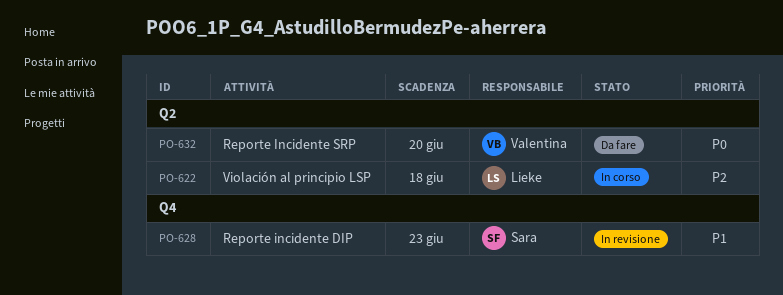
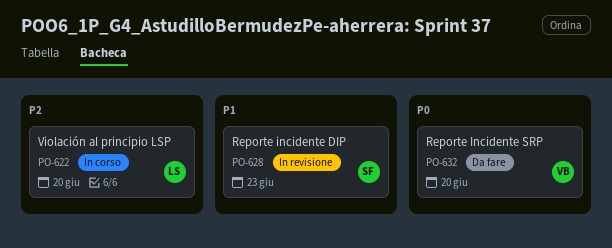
PO-622, due: Jun 18 -> Jun 20

